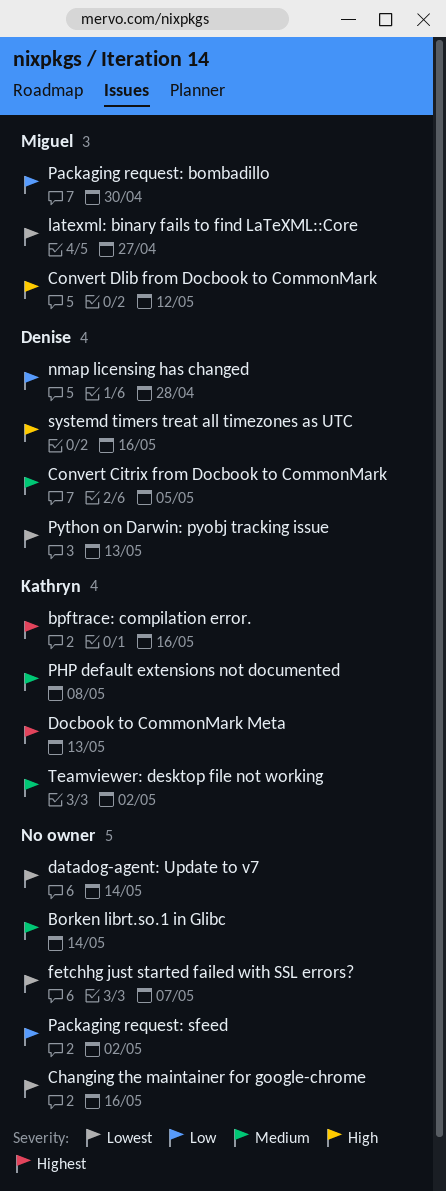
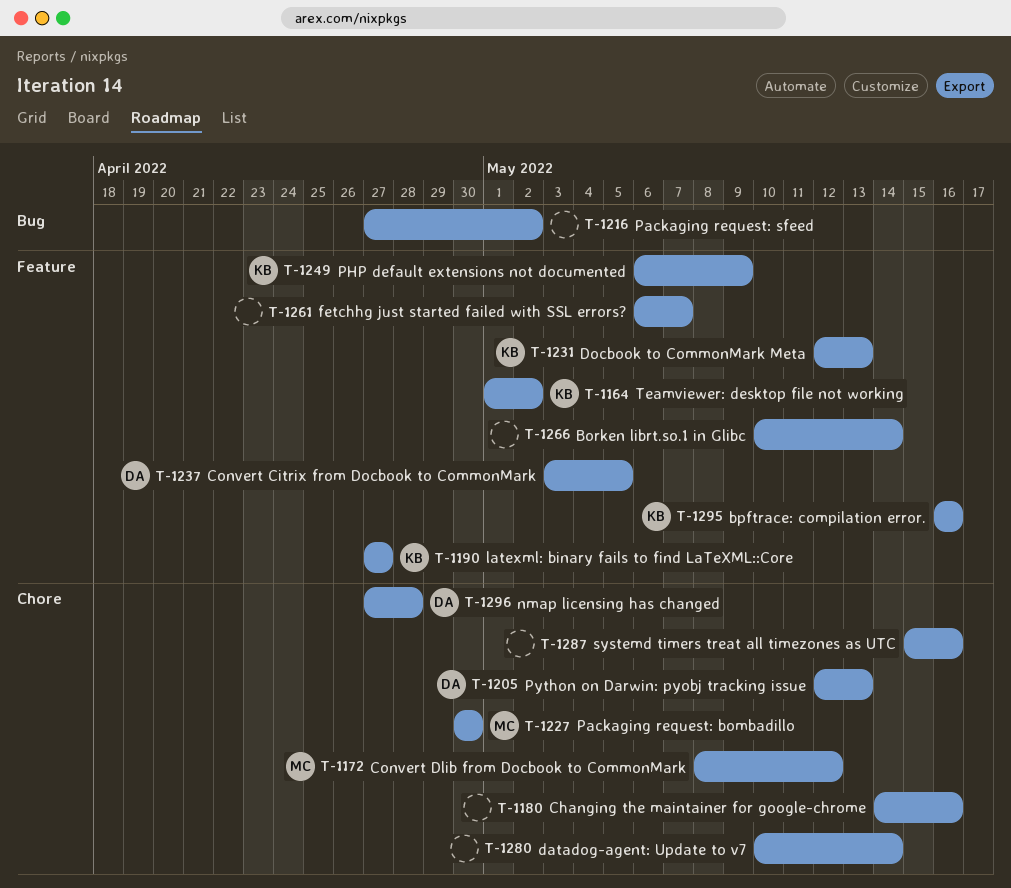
latexml: binary fails to find LaTeXML::Core, owner: Miguel -> Kathryn
PHP default extensions not documented, due: May 8 -> May 9
systemd timers treat all timezones as UTC, owner: Denise -> none

